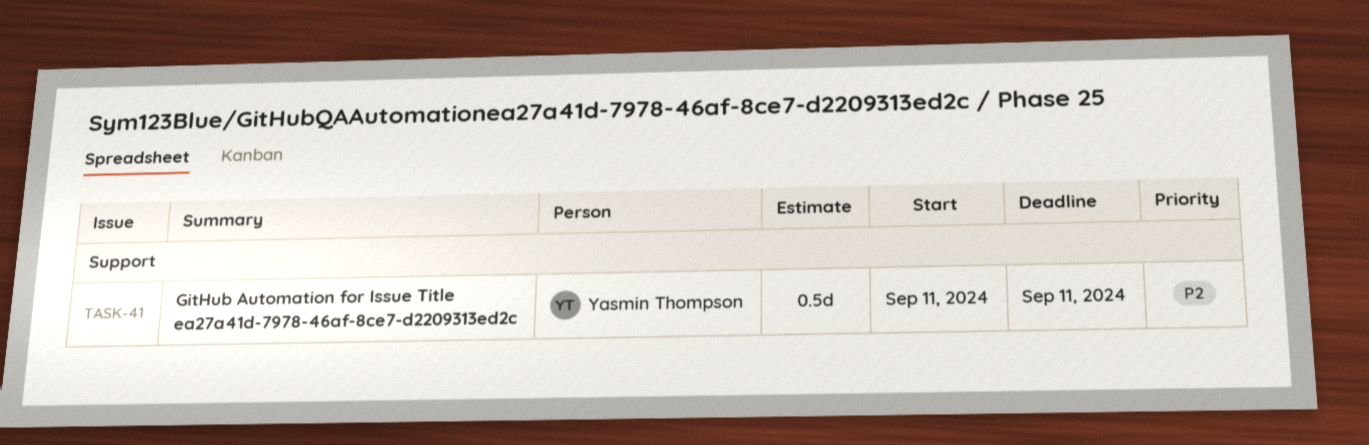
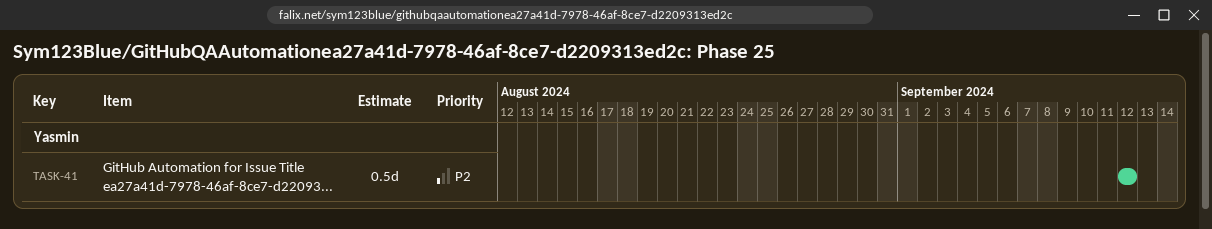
TASK-41, start: Sep 11 -> Sep 12
TASK-41, due: Sep 11 -> Sep 12

